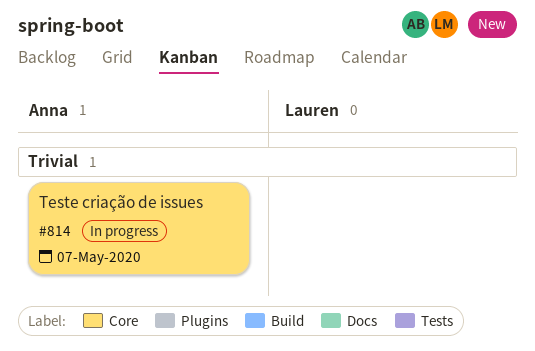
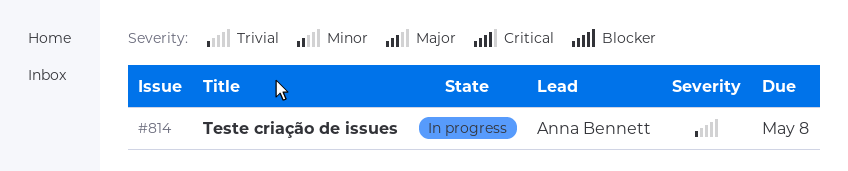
#814, due: May 7 -> May 8

